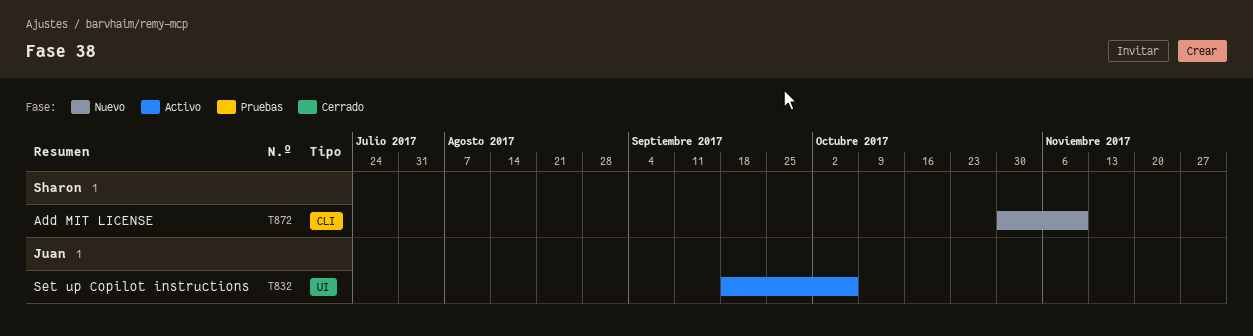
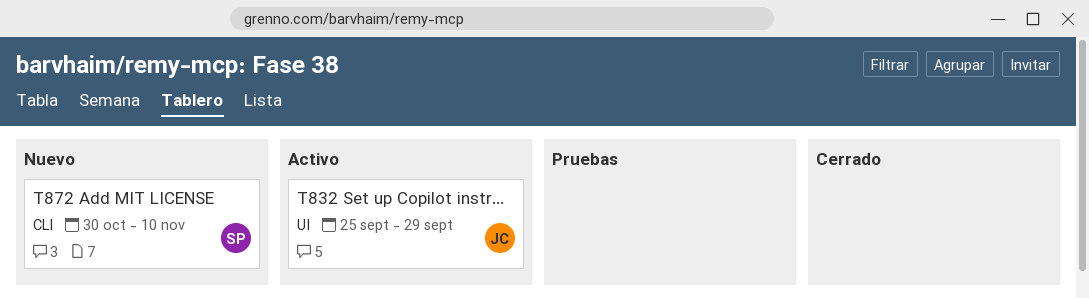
T832, start: Sep 18 -> Sep 25
T832, due: Oct 6 -> Sep 29

